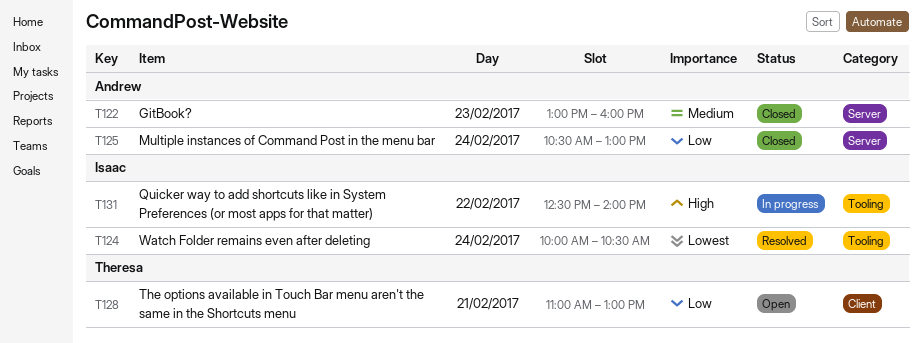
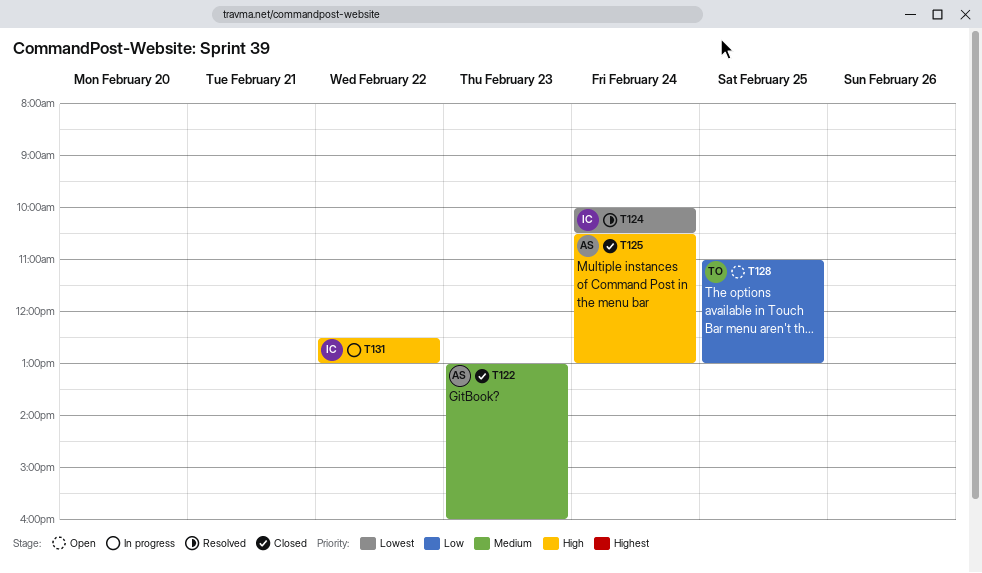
T125, priority: Low -> High
T128, day: Feb 21 -> Feb 25
T131, ends: 14:00 -> 13:00

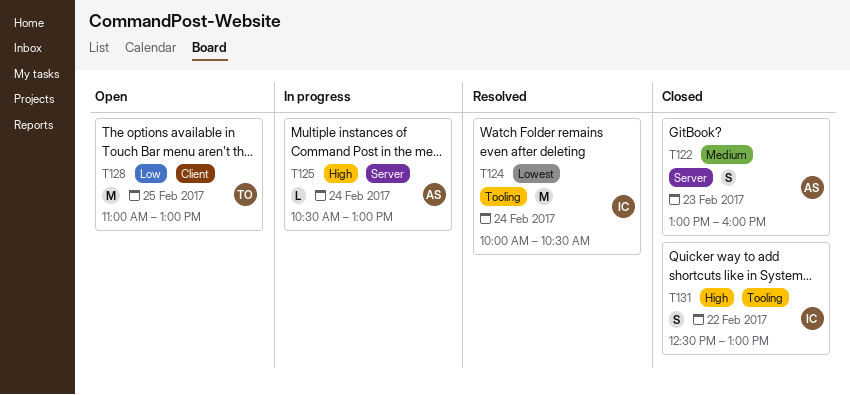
T125, status: Closed -> In progress
T131, status: In progress -> Closed

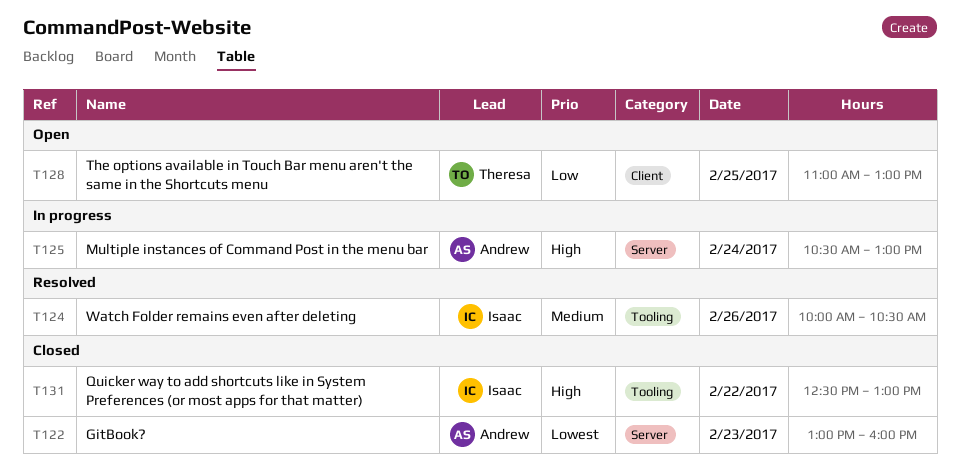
T122, priority: Medium -> Lowest
T124, priority: Lowest -> Medium
T124, day: Feb 24 -> Feb 26

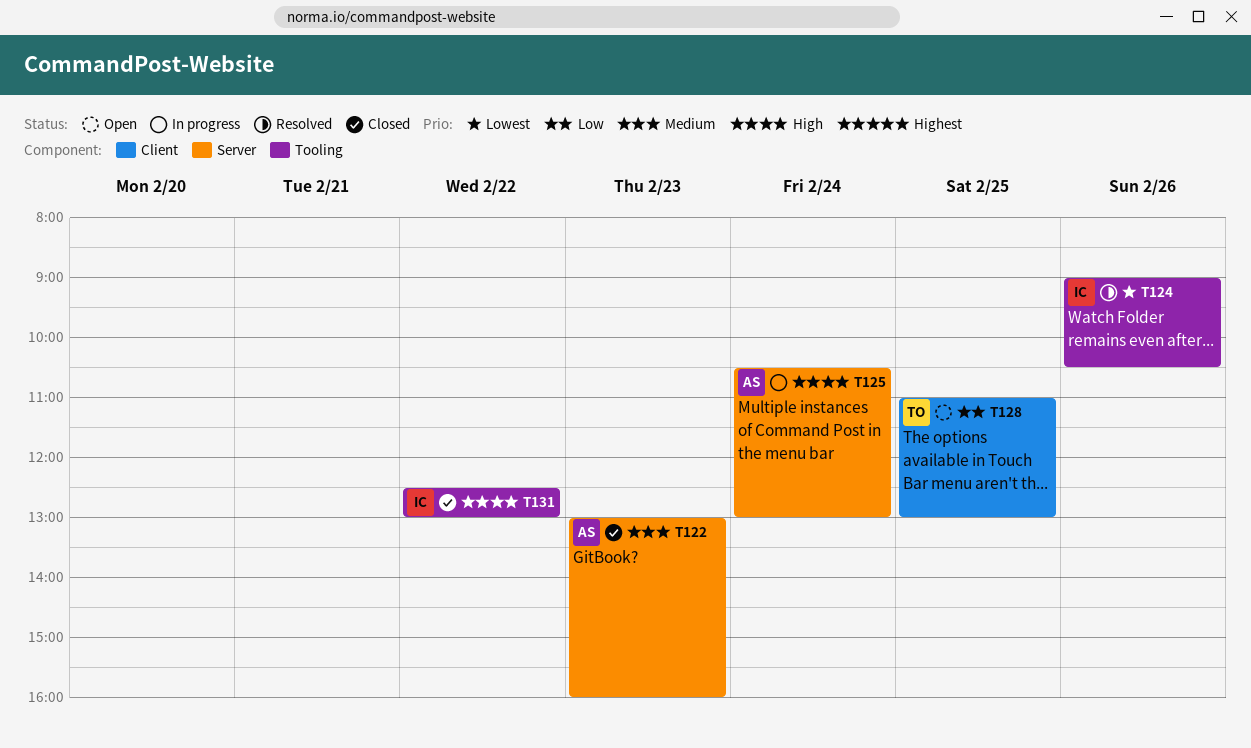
T122, priority: Lowest -> Medium
T124, priority: Medium -> Lowest
T124, begins: 10:00 -> 09:00

